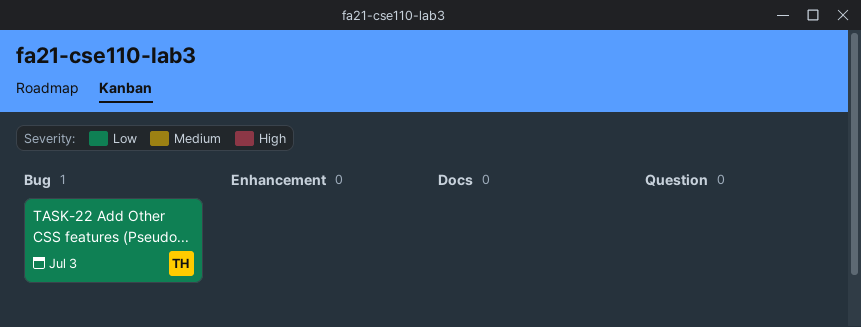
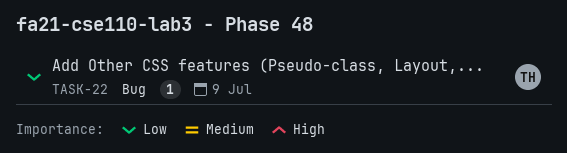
TASK-22, due: Jul 3 -> Jul 9

